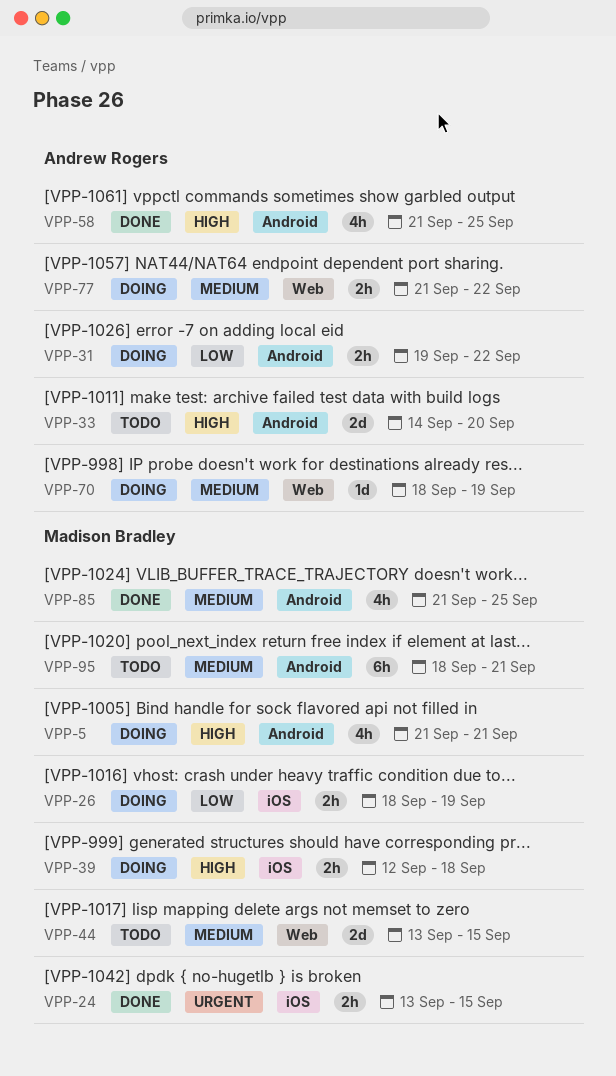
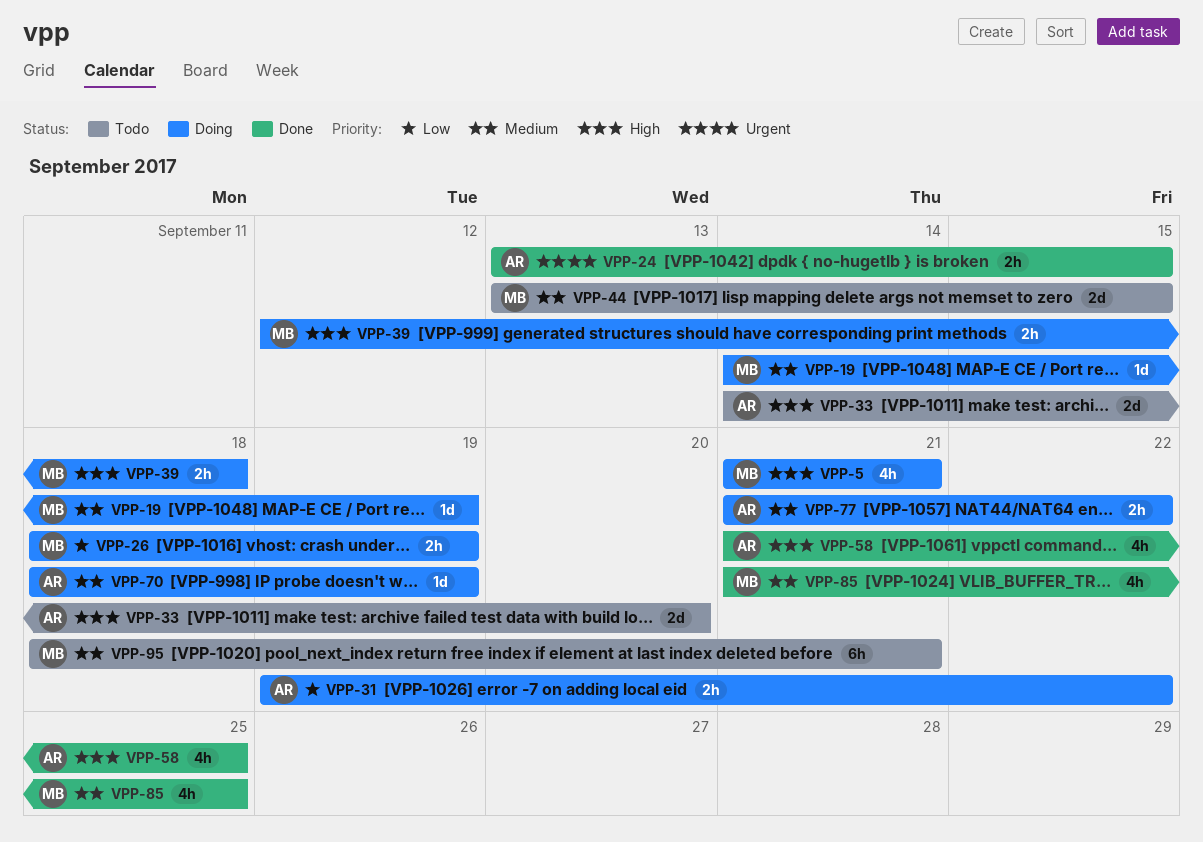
VPP-19: none -> present
VPP-24, owner: Madison Bradley -> Andrew Rogers

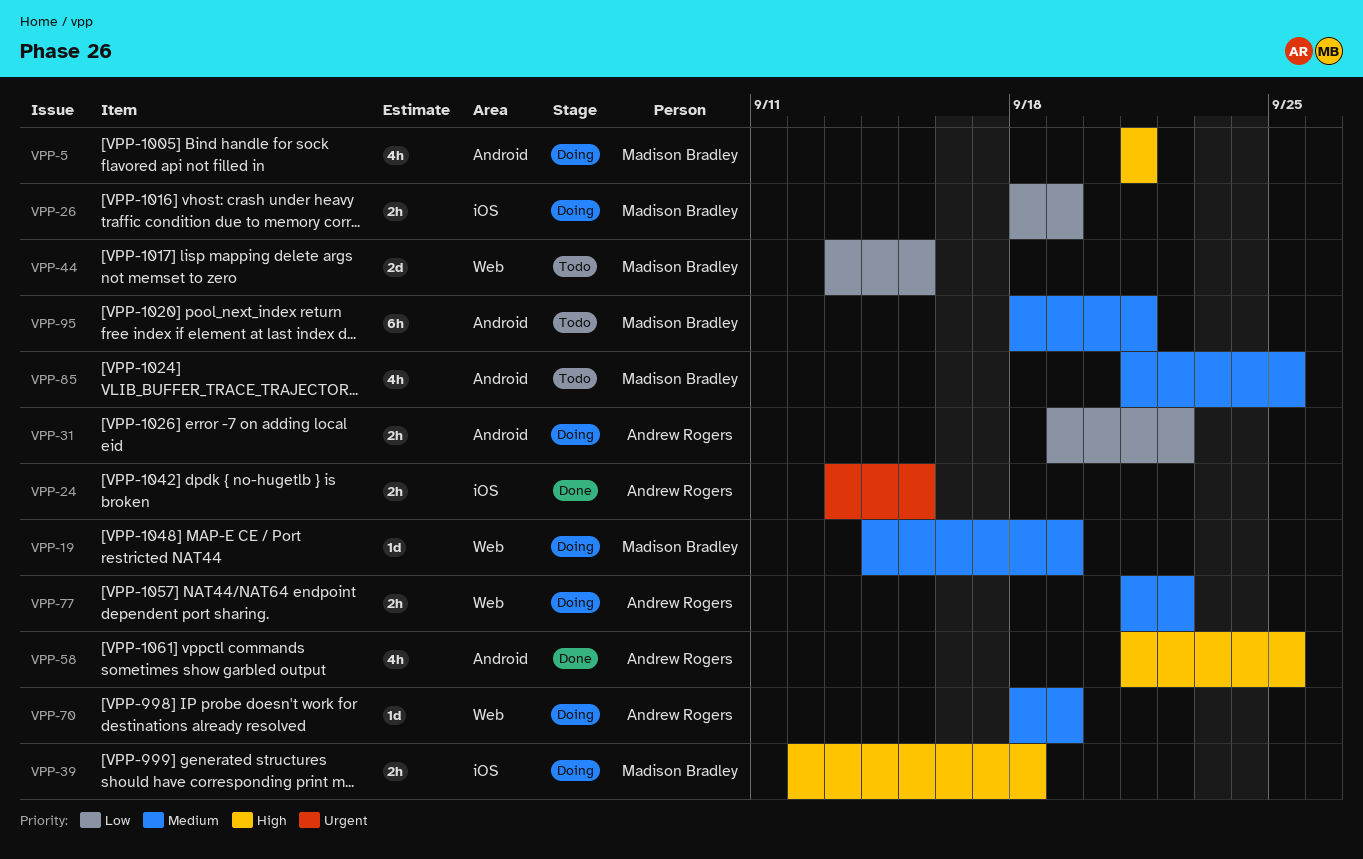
VPP-33: present -> none
VPP-44, priority: Medium -> Low
VPP-85, status: Done -> Todo

